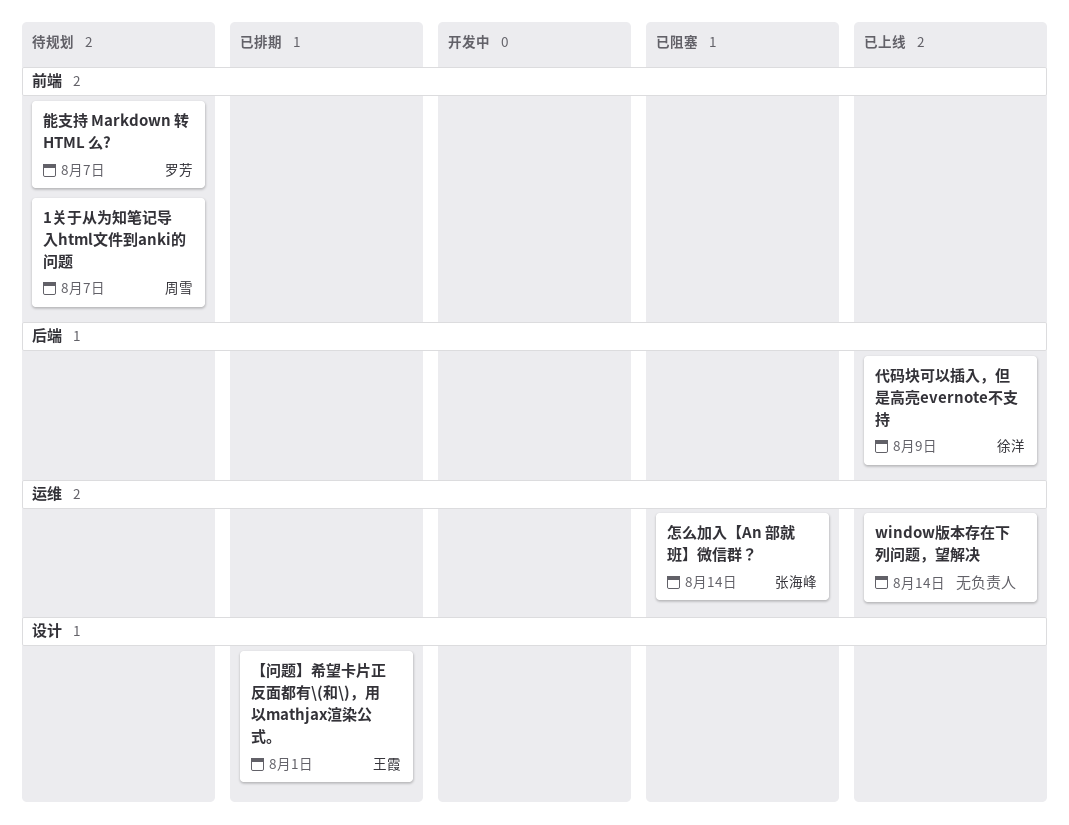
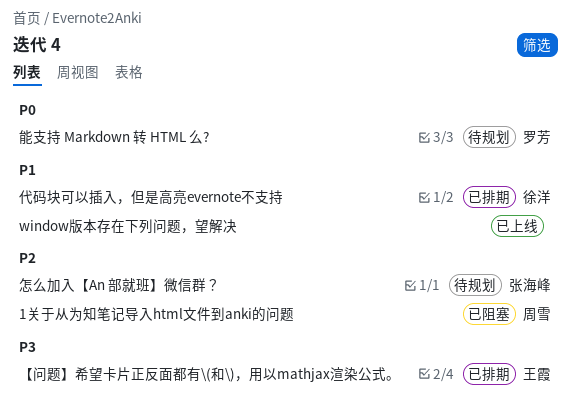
1关于从为知笔记导入html文件到anki的问题, status: 待规划 -> 已阻塞
代码块可以插入，但是高亮evernote不支持, status: 已上线 -> 已排期
怎么加入【An 部就班】微信群？, status: 已阻塞 -> 待规划

